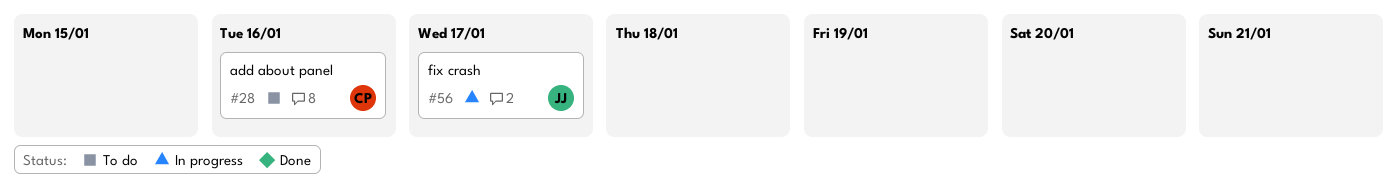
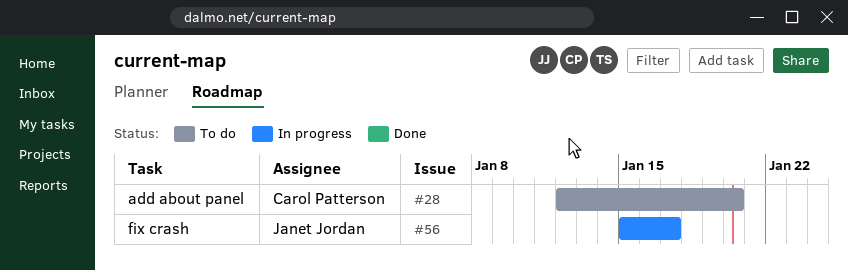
#28, due: Jan 16 -> Jan 20

